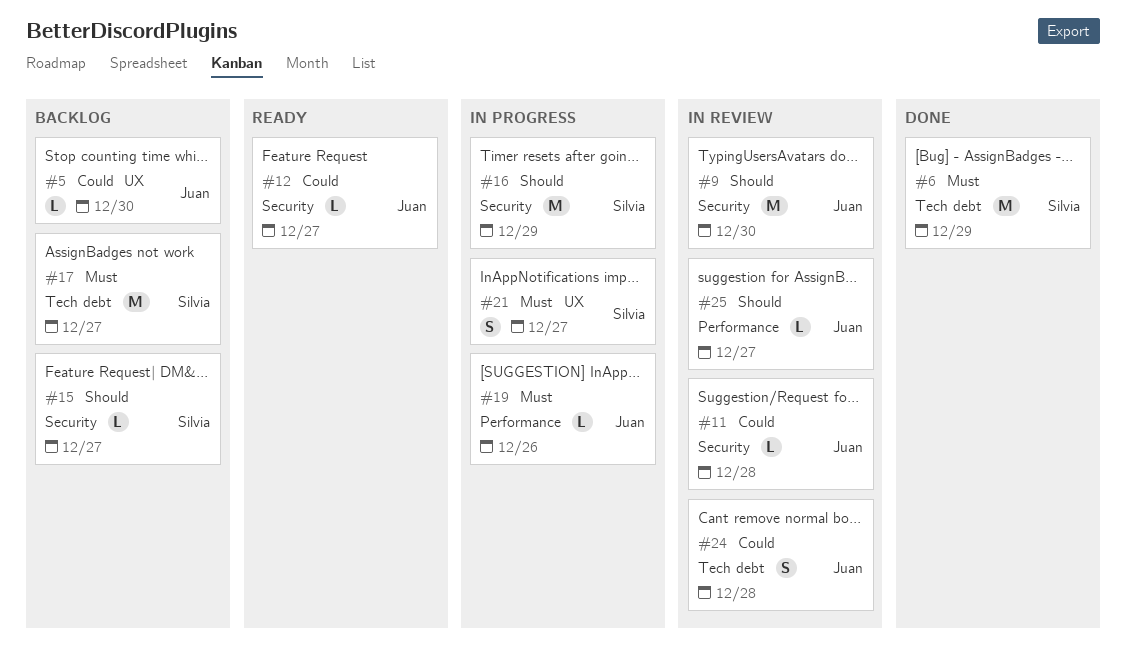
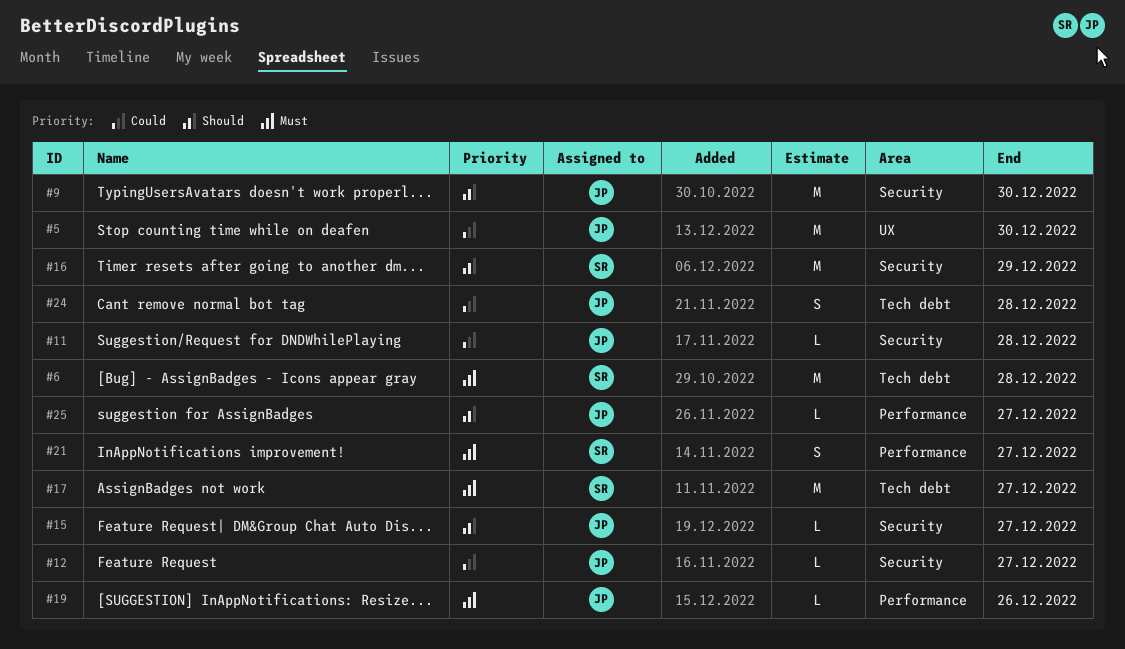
#5, estimate: L -> M
#6, due: Dec 29 -> Dec 28
#15, owner: Silvia -> Juan
#21, label: UX -> Performance

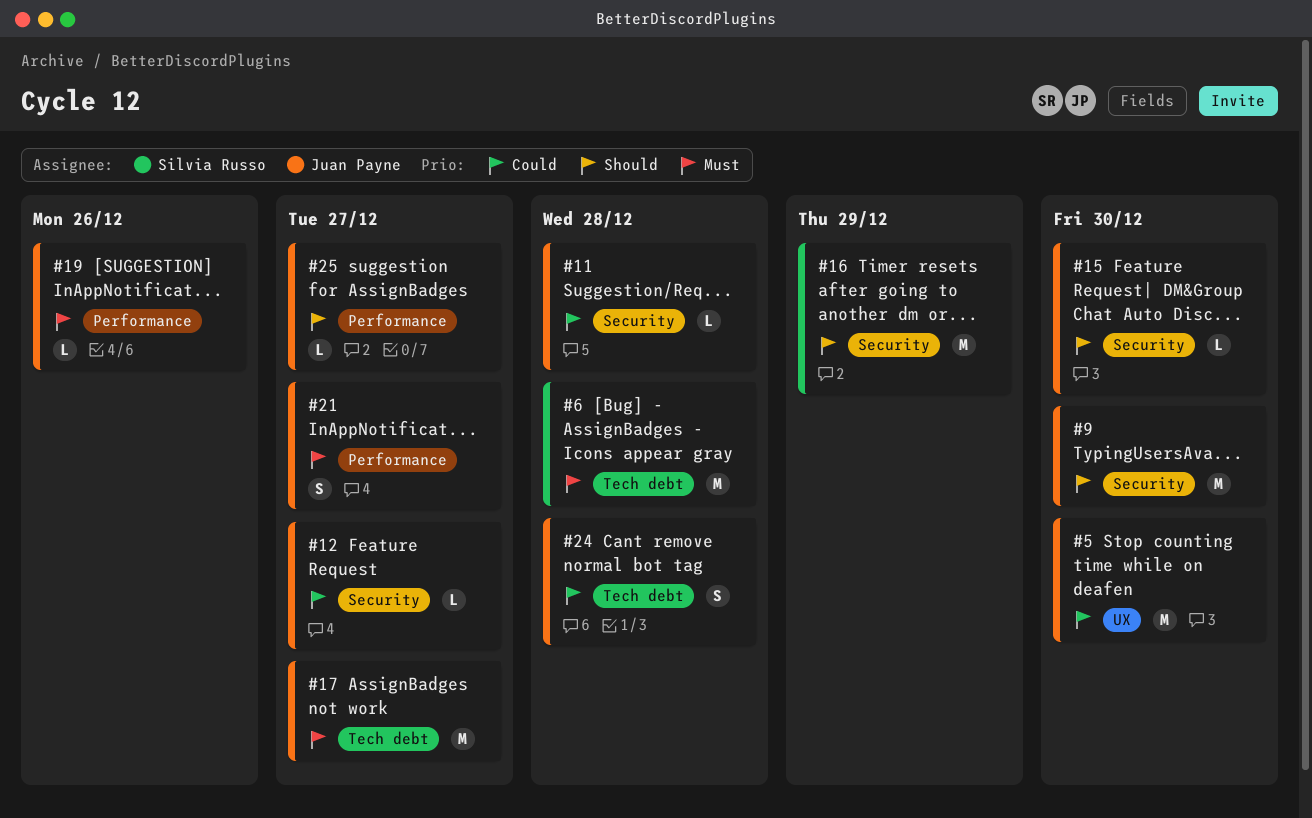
#15, due: Dec 27 -> Dec 30
#17, owner: Silvia Russo -> Juan Payne
#21, owner: Silvia Russo -> Juan Payne

